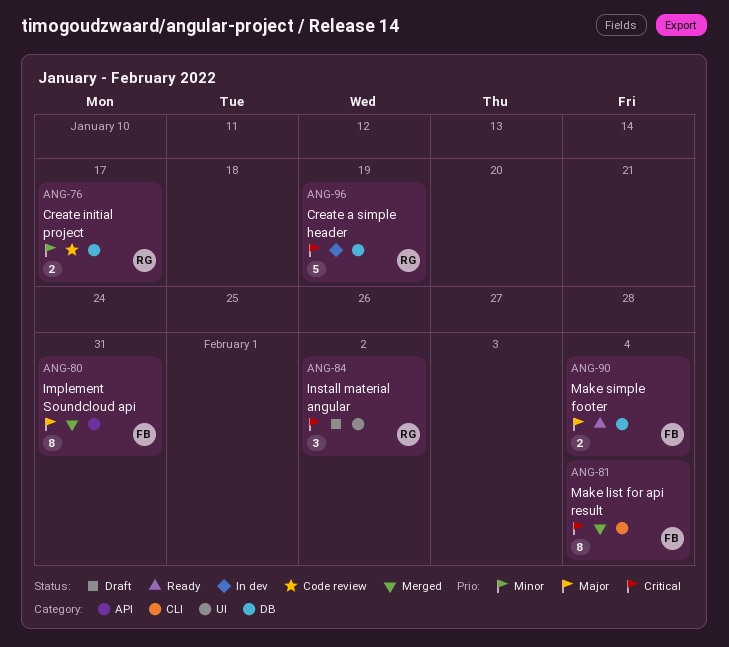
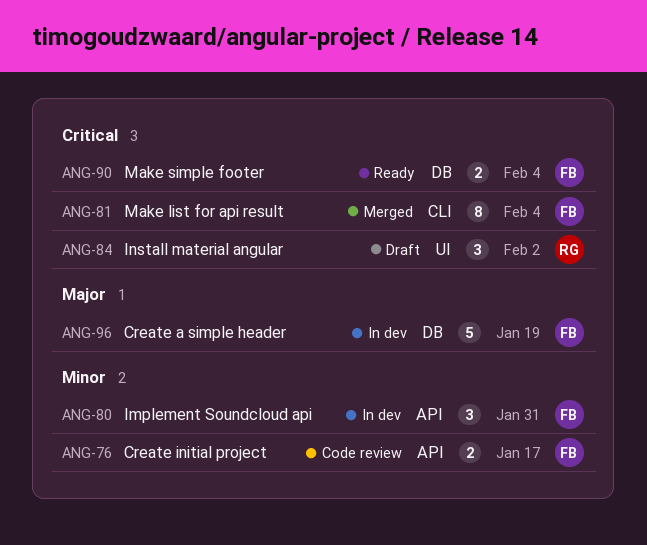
ANG-76, owner: RG -> FB
ANG-76, label: DB -> API
ANG-80, status: Merged -> In dev
ANG-80, priority: Major -> Minor
ANG-80, estimate: 8 -> 3
ANG-90, priority: Major -> Critical
ANG-96, owner: RG -> FB
ANG-96, priority: Critical -> Major

